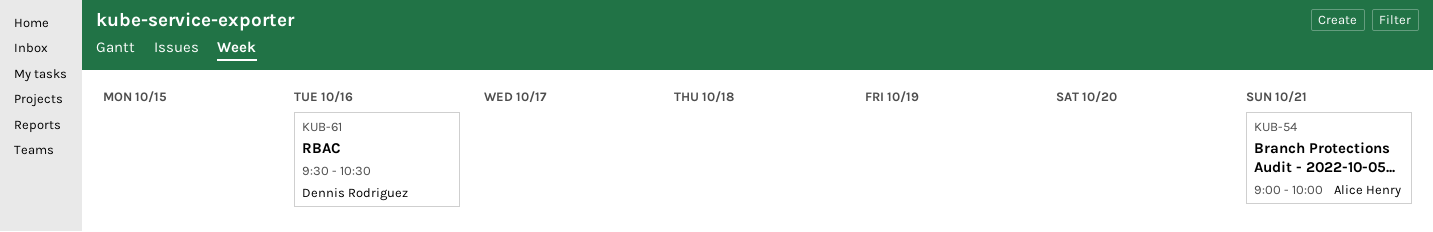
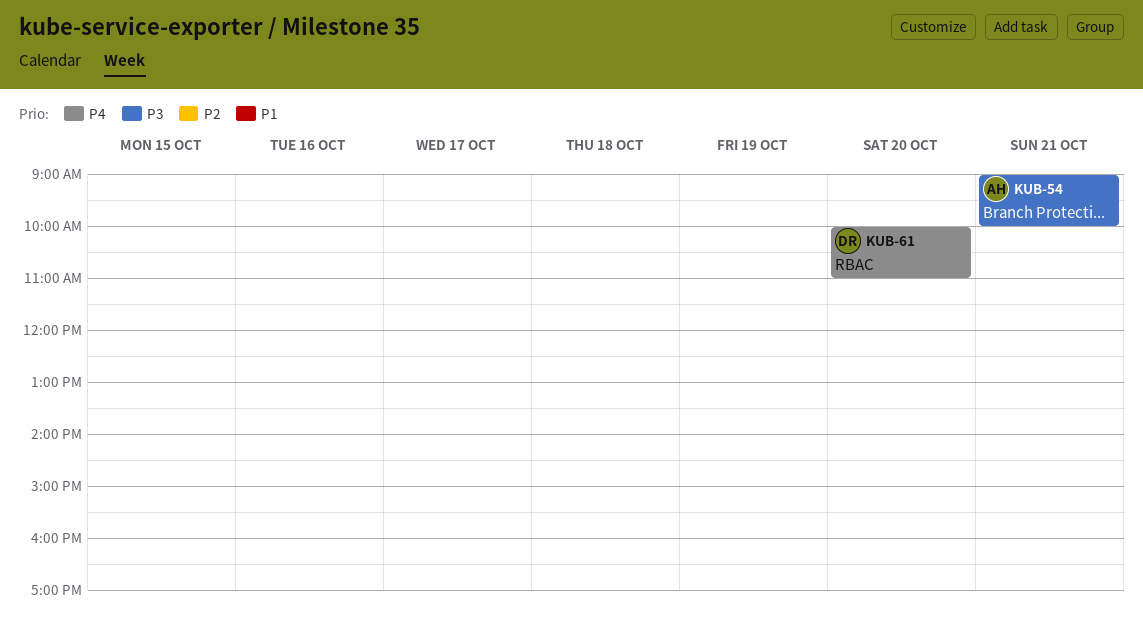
KUB-61, day: Oct 16 -> Oct 20
KUB-61, begins: 09:30 -> 10:00
KUB-61, ends: 10:30 -> 11:00

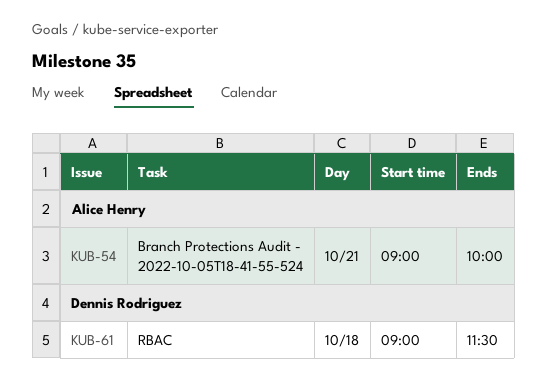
KUB-61, day: Oct 20 -> Oct 18
KUB-61, begins: 10:00 -> 09:00
KUB-61, ends: 11:00 -> 11:30

